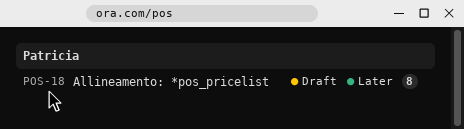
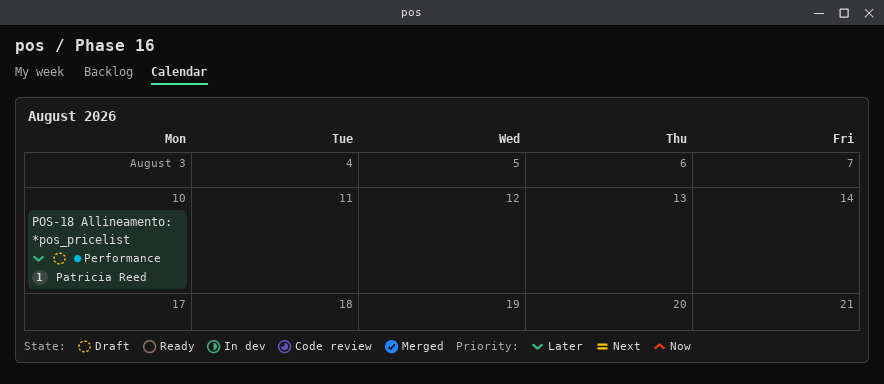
POS-18, estimate: 8 -> 1

